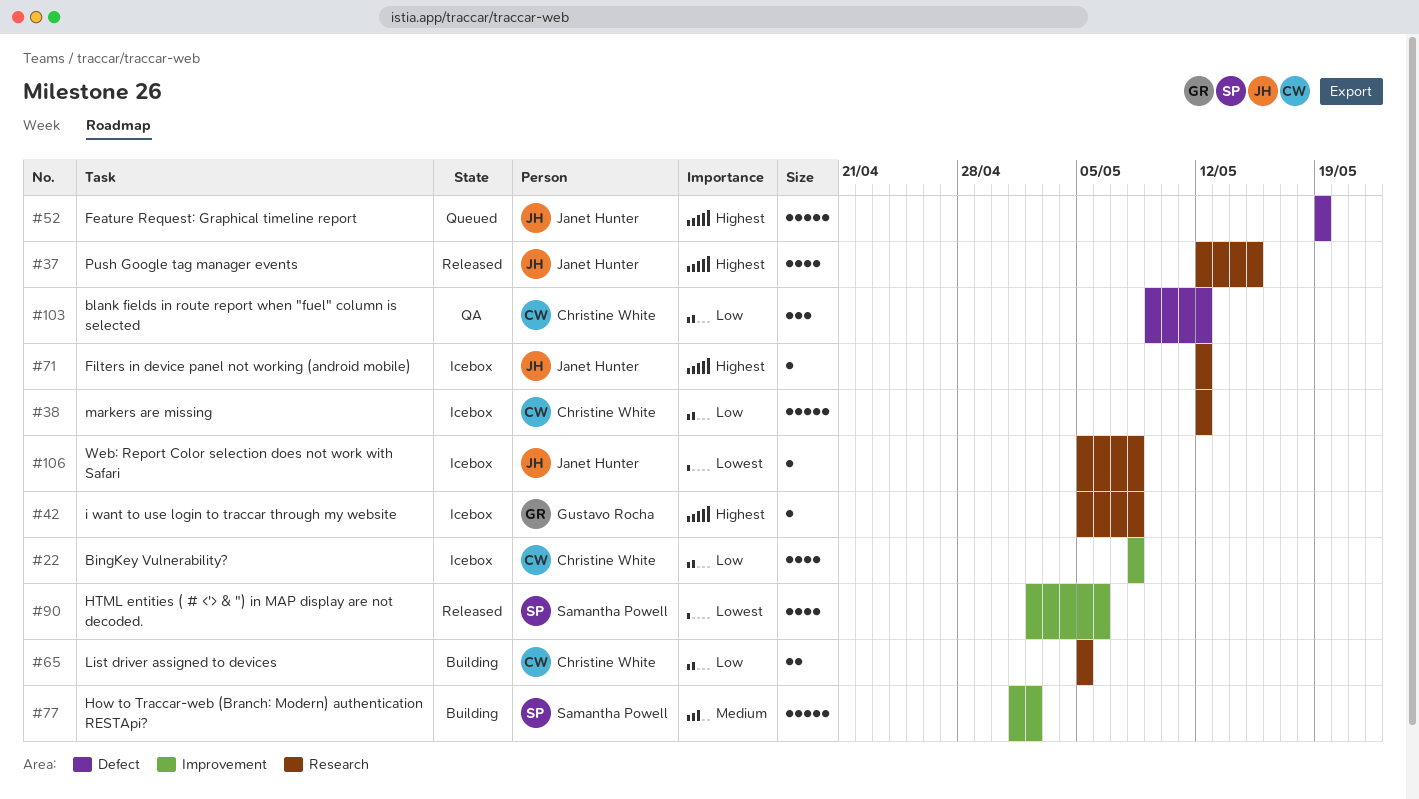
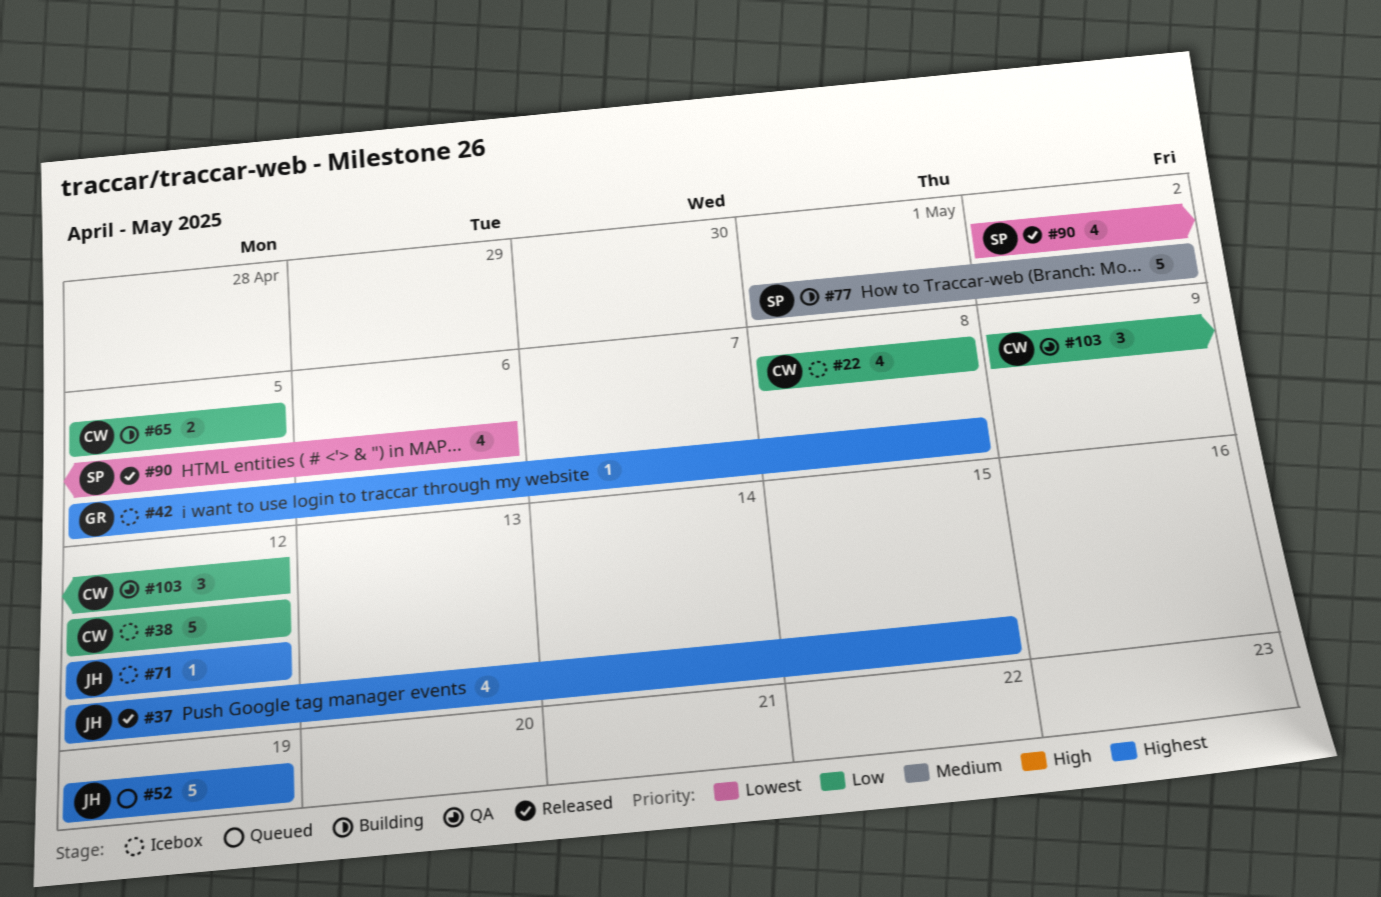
#106: present -> none

